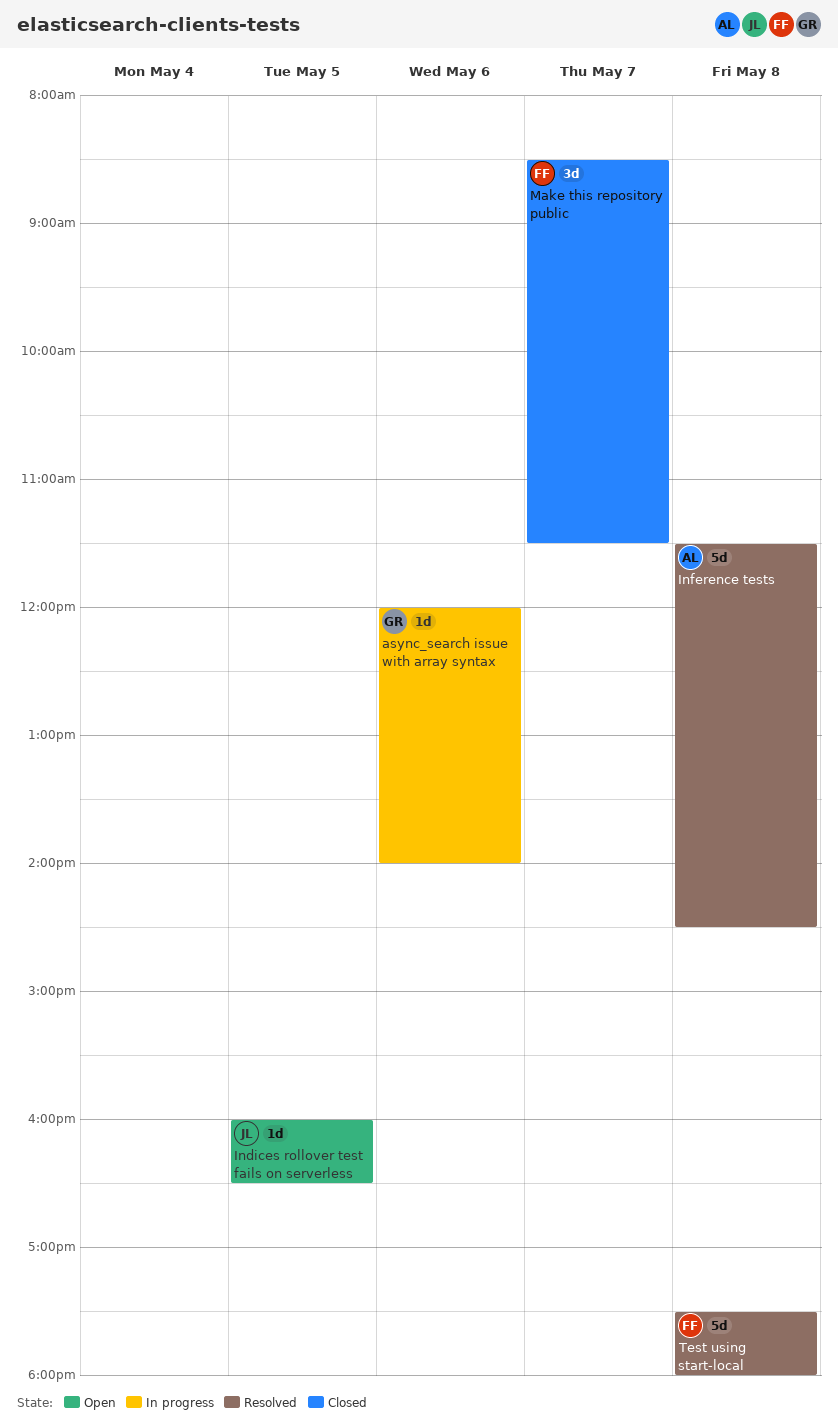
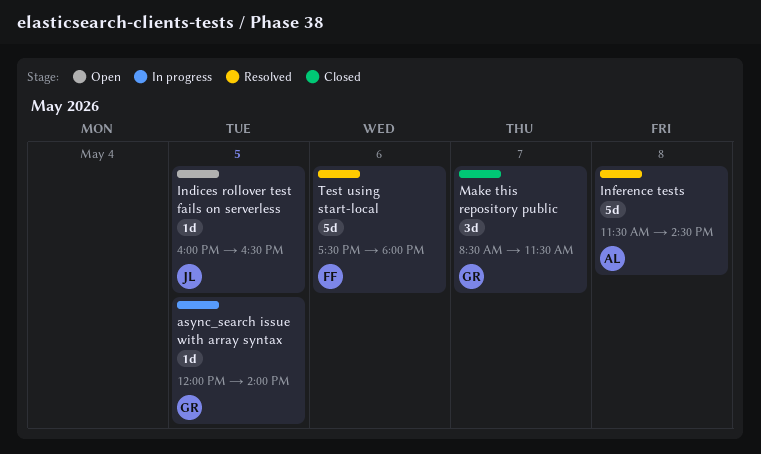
async_search issue with array syntax, day: May 6 -> May 5
Make this repository public, owner: FF -> GR
Test using start-local, day: May 8 -> May 6

